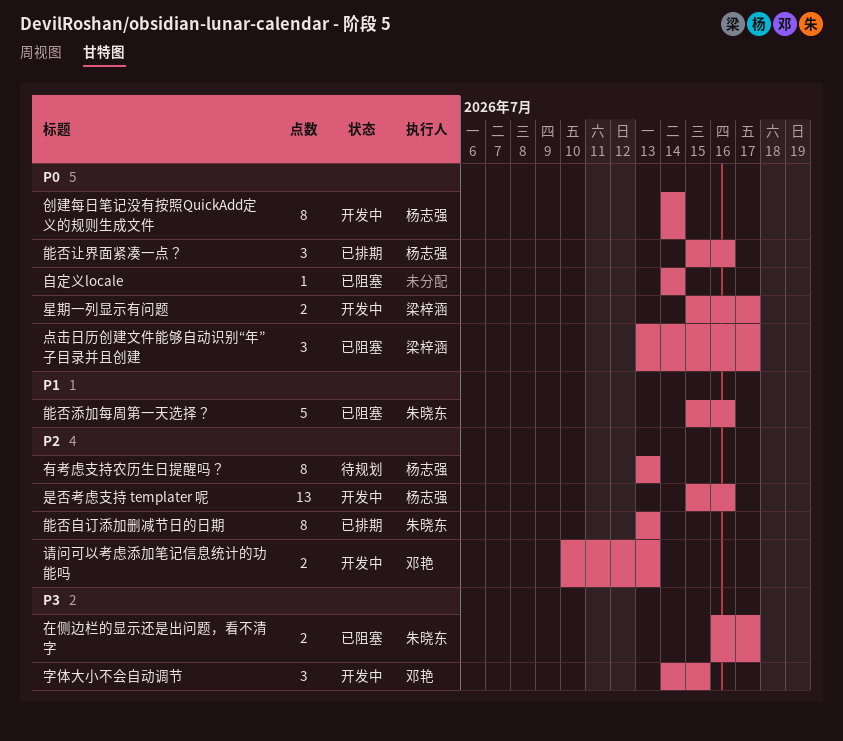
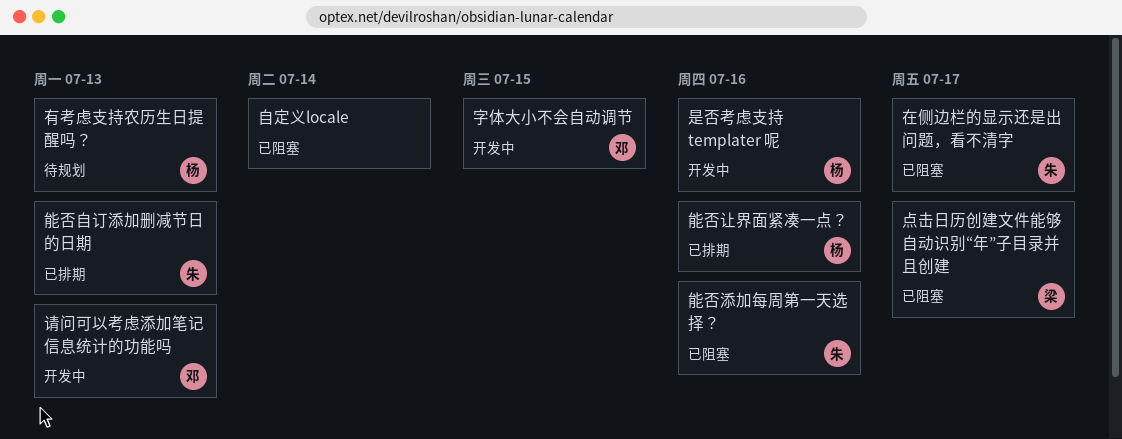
创建每日笔记没有按照QuickAdd定义的规则生成文件: present -> none
星期一列显示有问题: present -> none

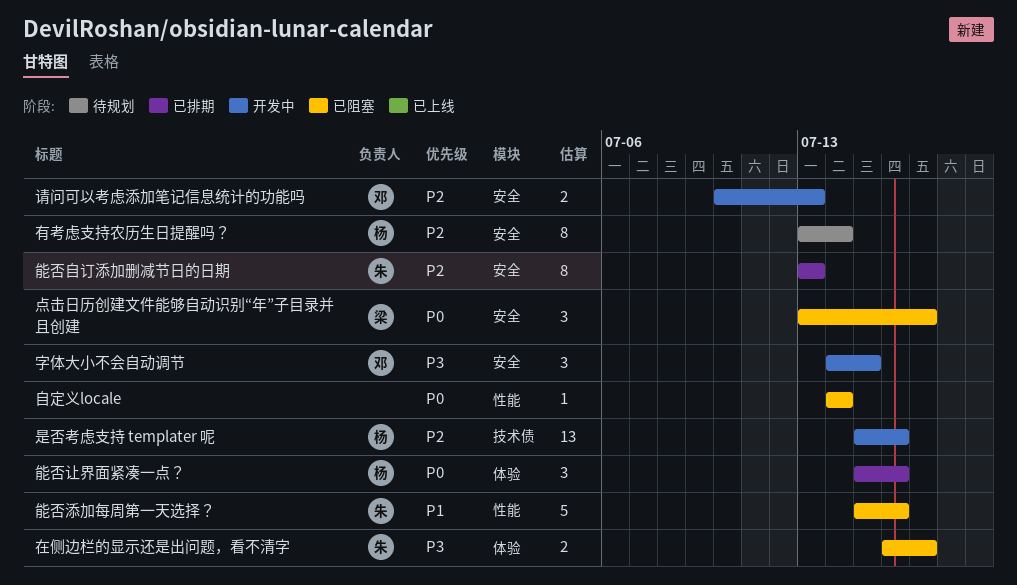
有考虑支持农历生日提醒吗？, due: Jul 13 -> Jul 14

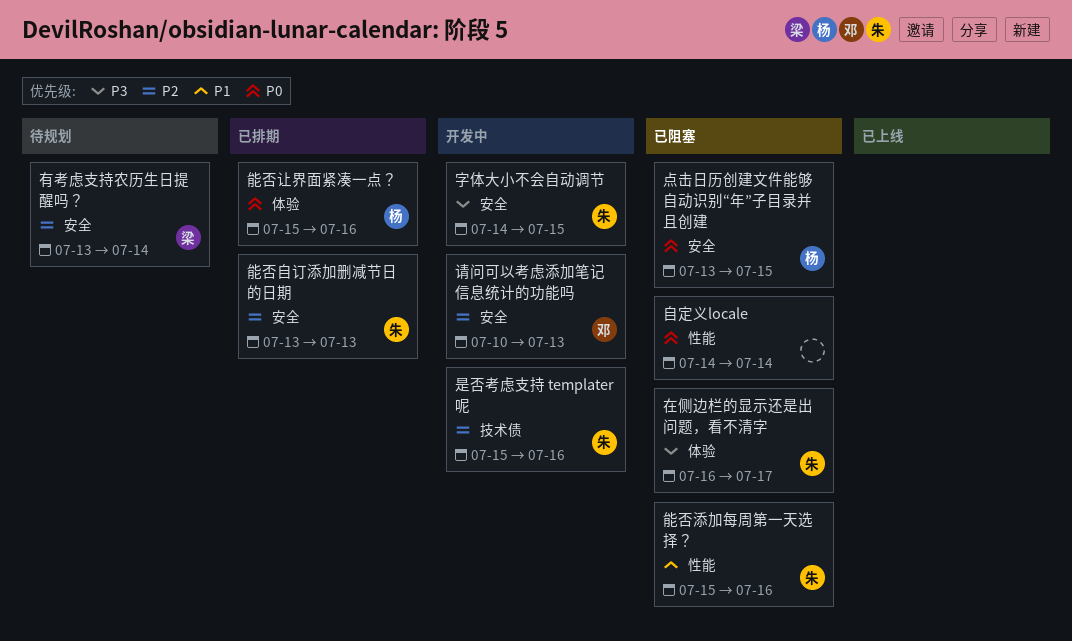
字体大小不会自动调节, owner: 邓 -> 朱
是否考虑支持 templater 呢, owner: 杨 -> 朱
有考虑支持农历生日提醒吗？, owner: 杨 -> 梁
点击日历创建文件能够自动识别“年”子目录并且创建, owner: 梁 -> 杨
点击日历创建文件能够自动识别“年”子目录并且创建, due: Jul 17 -> Jul 15

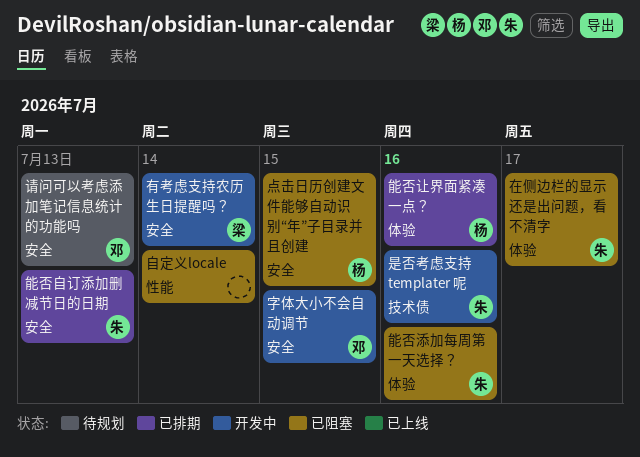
字体大小不会自动调节, owner: 朱 -> 邓
有考虑支持农历生日提醒吗？, status: 待规划 -> 开发中
能否添加每周第一天选择？, label: 性能 -> 体验
请问可以考虑添加笔记信息统计的功能吗, status: 开发中 -> 待规划

